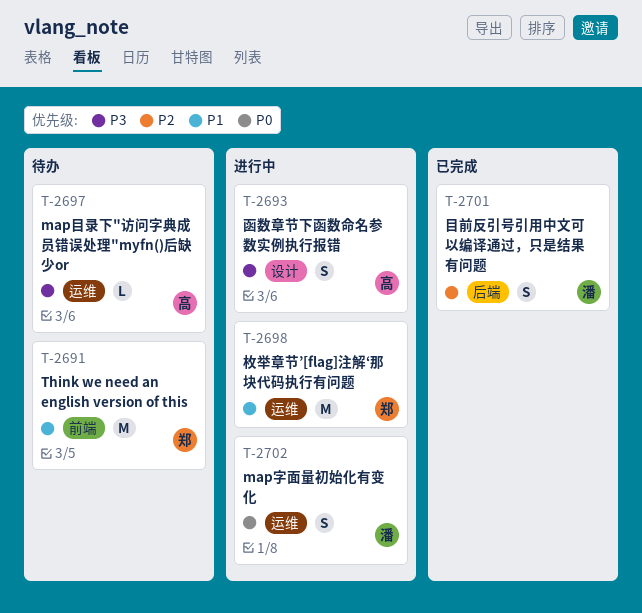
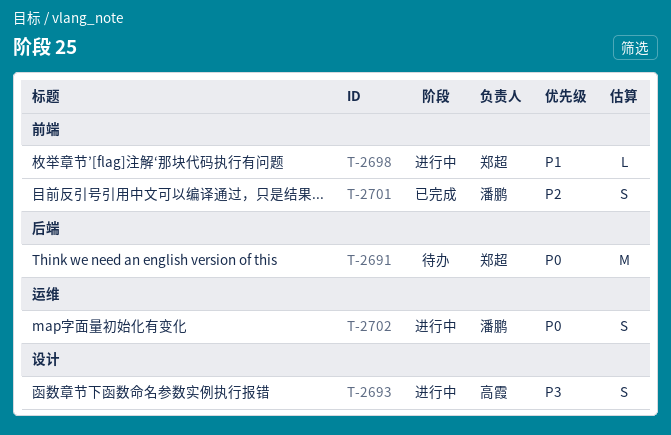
T-2691, priority: P1 -> P0
T-2691, label: 前端 -> 后端
T-2697: present -> none
T-2698, label: 运维 -> 前端
T-2698, estimate: M -> L
T-2701, label: 后端 -> 前端

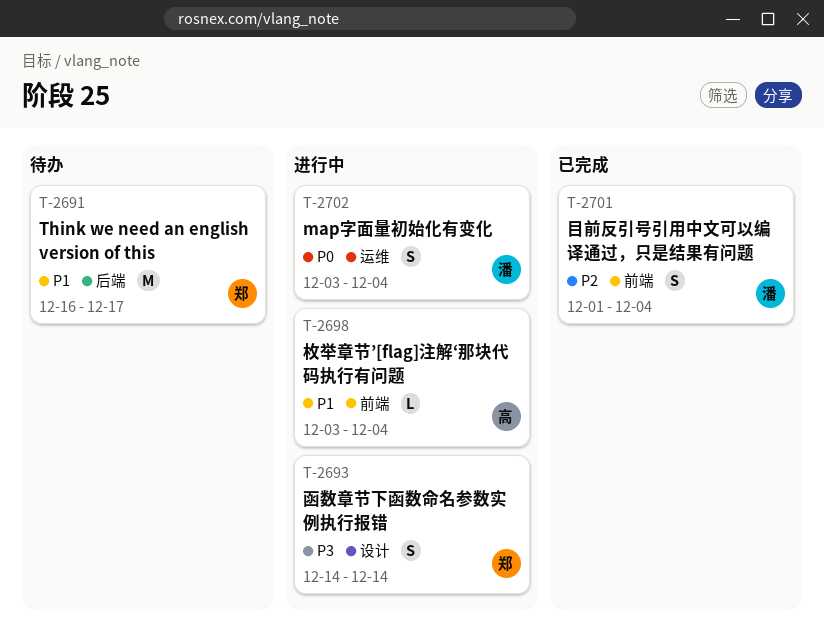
T-2691, priority: P0 -> P1
T-2693, owner: 高霞 -> 郑超
T-2698, owner: 郑超 -> 高霞

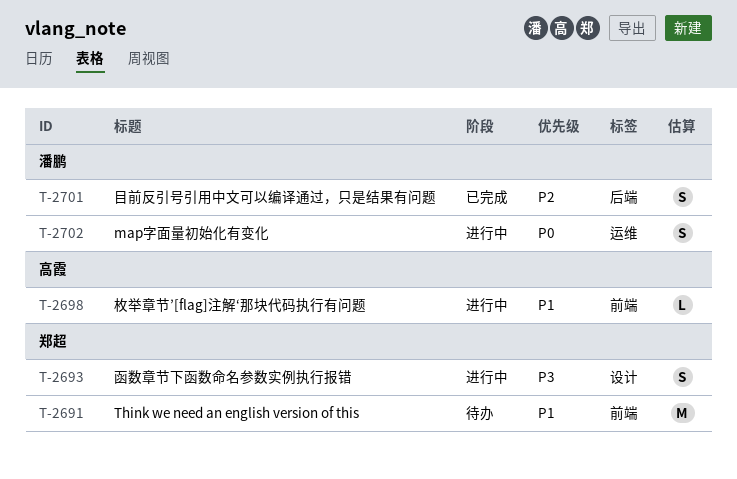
T-2691, label: 后端 -> 前端
T-2701, label: 前端 -> 后端

